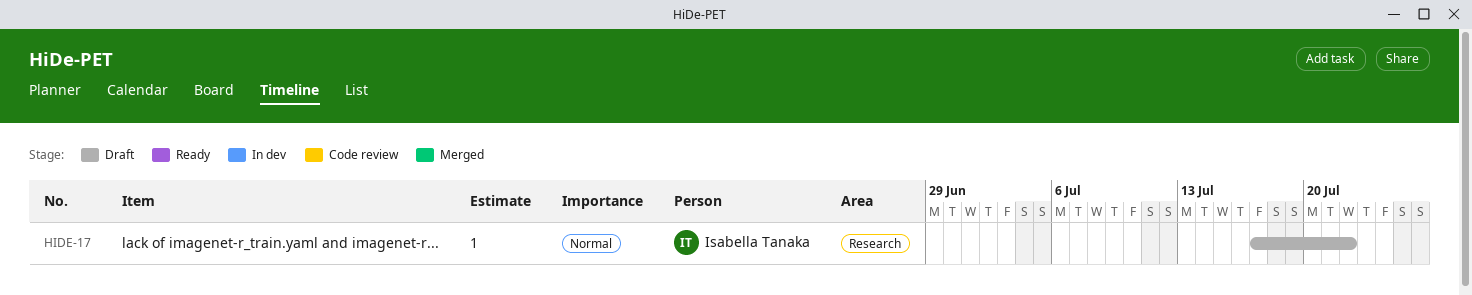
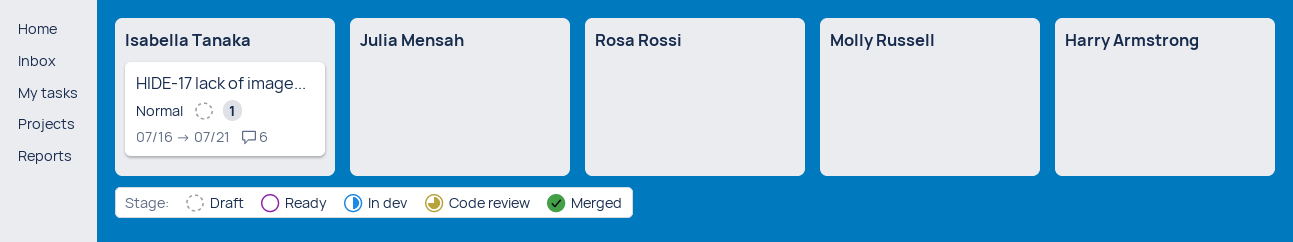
HIDE-17, start: Jul 17 -> Jul 16
HIDE-17, due: Jul 22 -> Jul 21

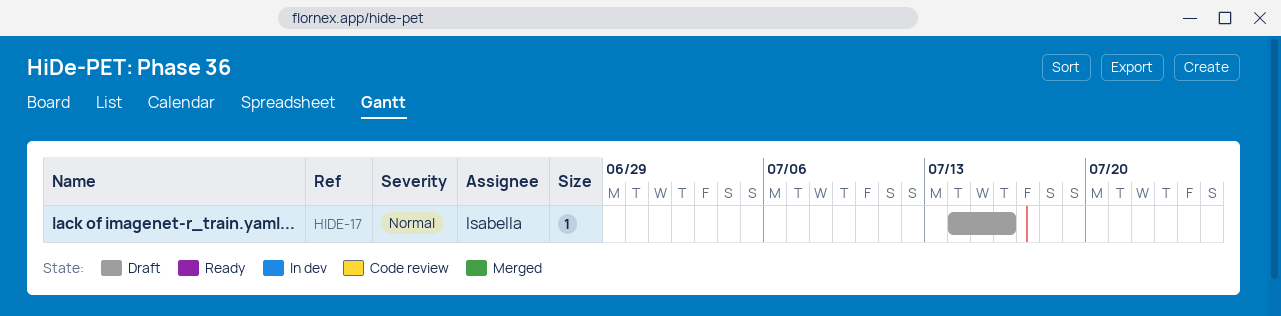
HIDE-17, start: Jul 16 -> Jul 14
HIDE-17, due: Jul 21 -> Jul 16

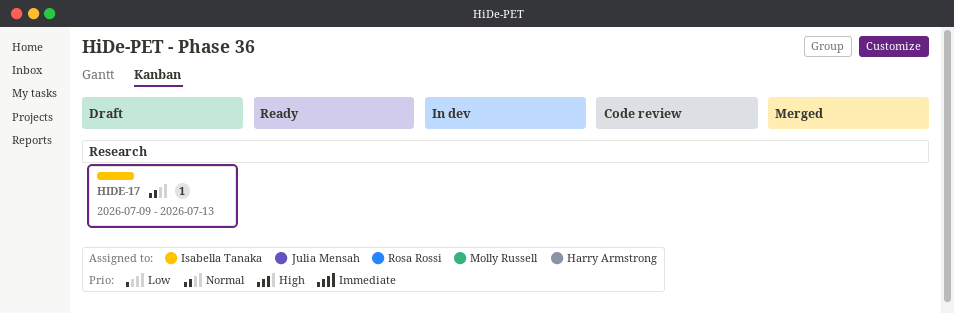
HIDE-17, start: Jul 14 -> Jul 9
HIDE-17, due: Jul 16 -> Jul 13

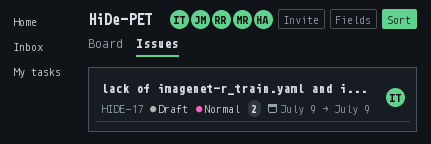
HIDE-17, estimate: 1 -> 2
HIDE-17, due: Jul 13 -> Jul 9

